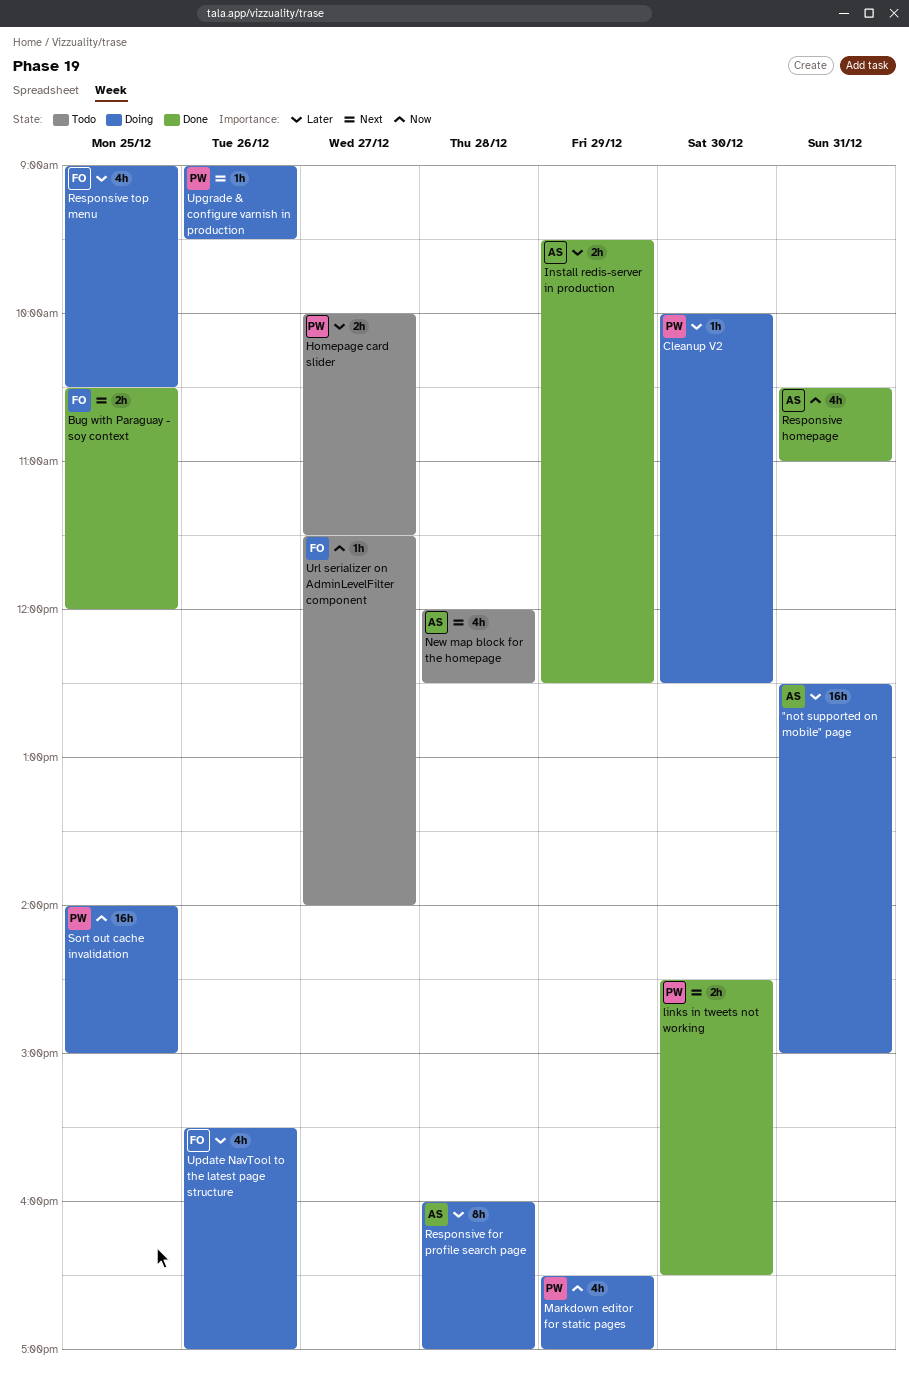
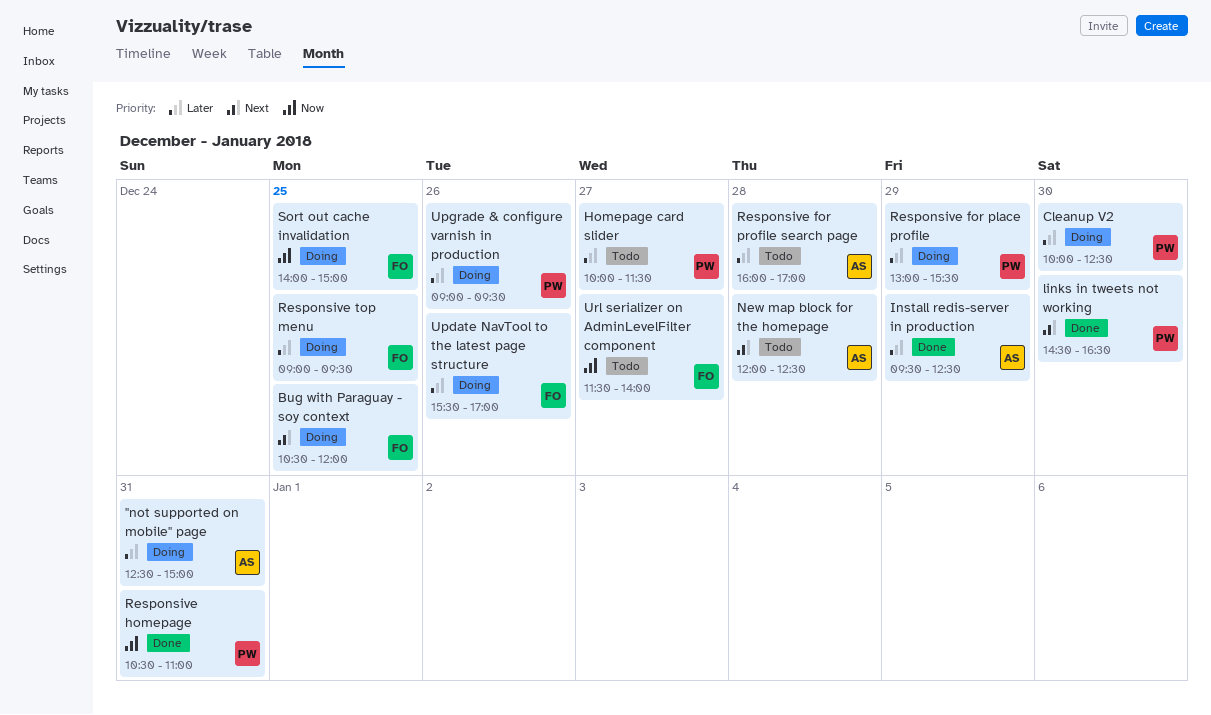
Bug with Paraguay - soy context, status: Done -> Doing
Markdown editor for static pages: present -> none
Responsive for place profile: none -> present
Responsive for profile search page, status: Doing -> Todo
Responsive homepage, owner: AS -> PW
Responsive top menu, ends: 10:30 -> 09:30
Sort out cache invalidation, owner: PW -> FO
Upgrade & configure varnish in production, priority: Next -> Later

